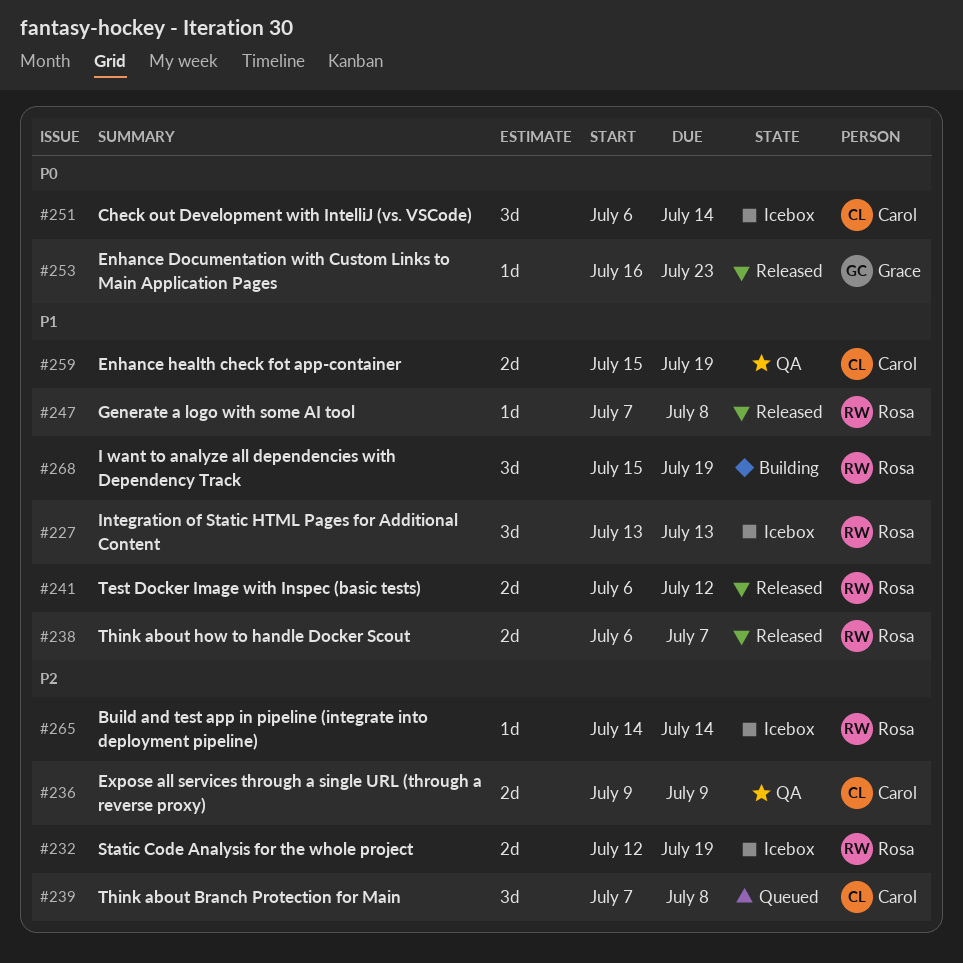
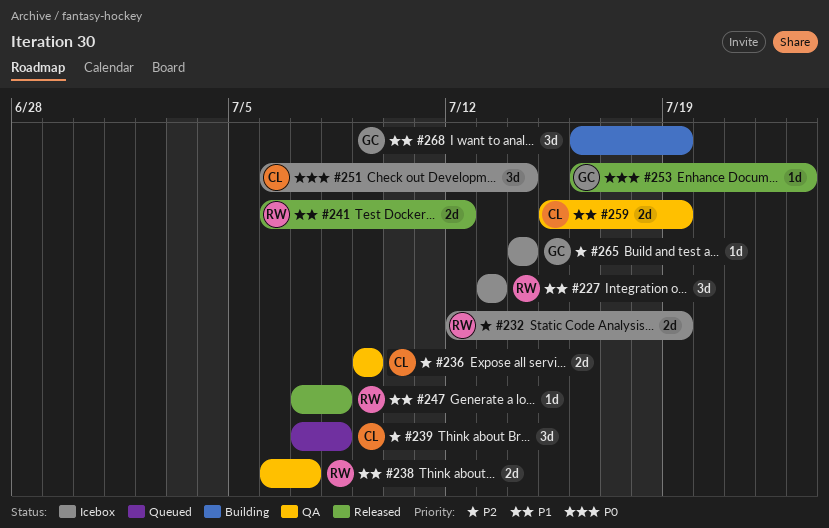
#238, status: Released -> QA
#265, owner: Rosa -> Grace
#268, owner: Rosa -> Grace
#268, start: Jul 15 -> Jul 16

